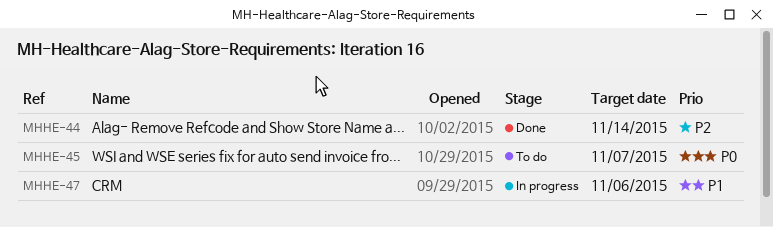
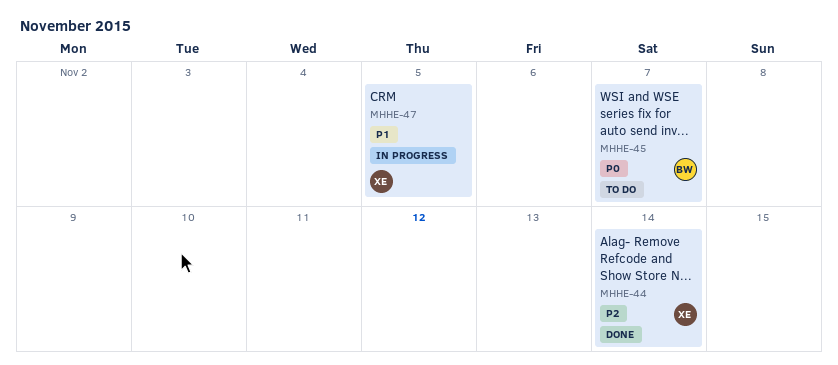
MHHE-47, due: Nov 6 -> Nov 5

